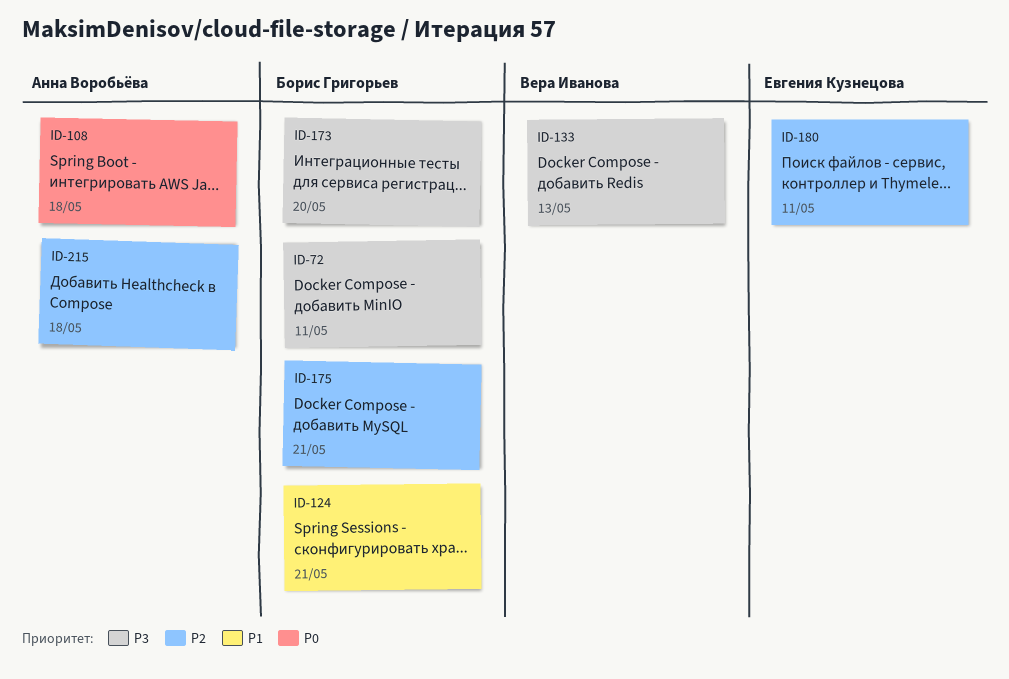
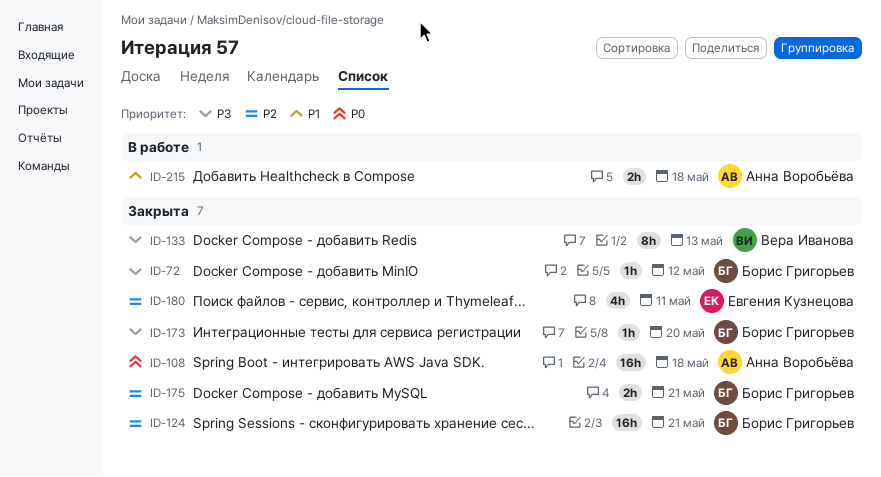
ID-72, due: May 11 -> May 12
ID-124, priority: P1 -> P2
ID-215, priority: P2 -> P1

